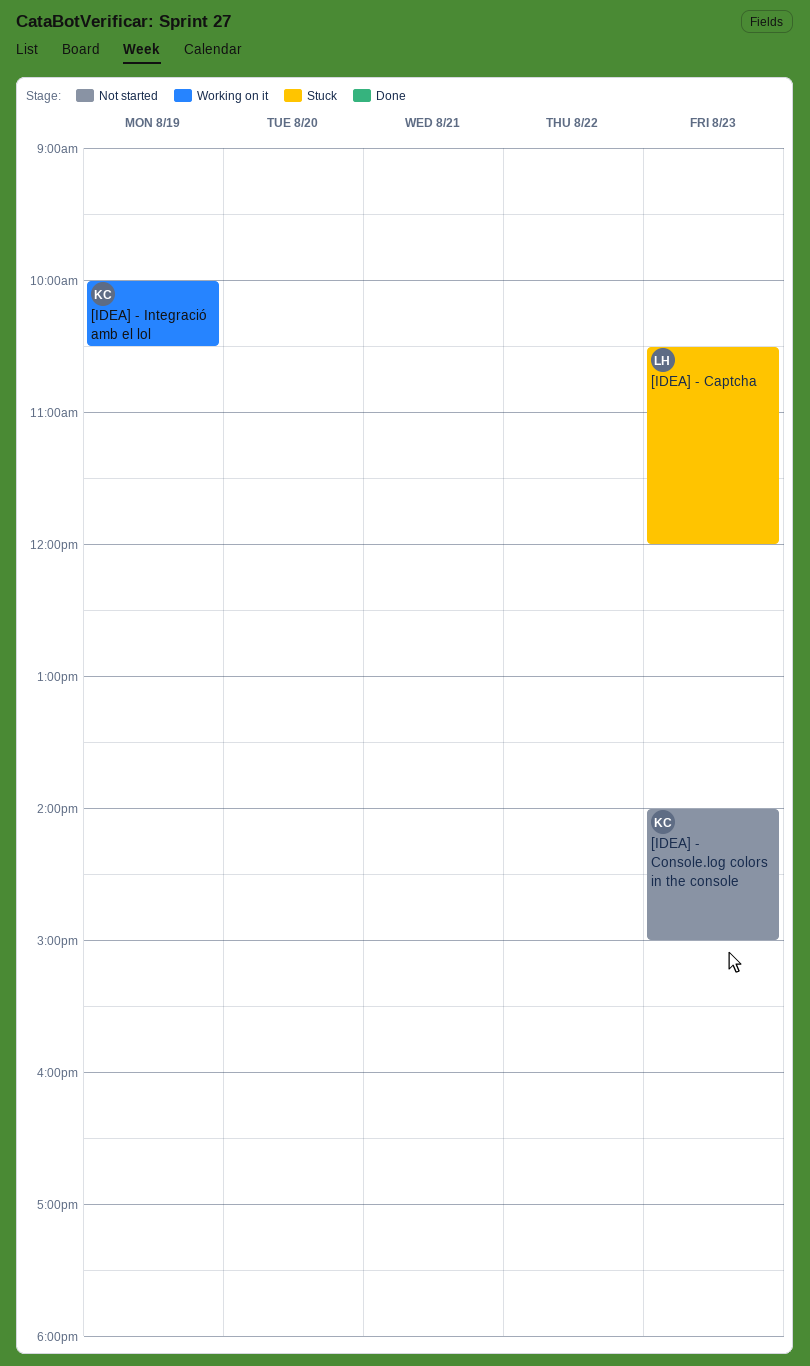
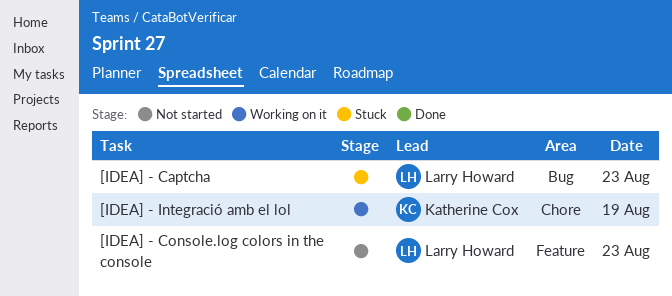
[IDEA] - Console.log colors in the console, owner: Katherine Cox -> Larry Howard

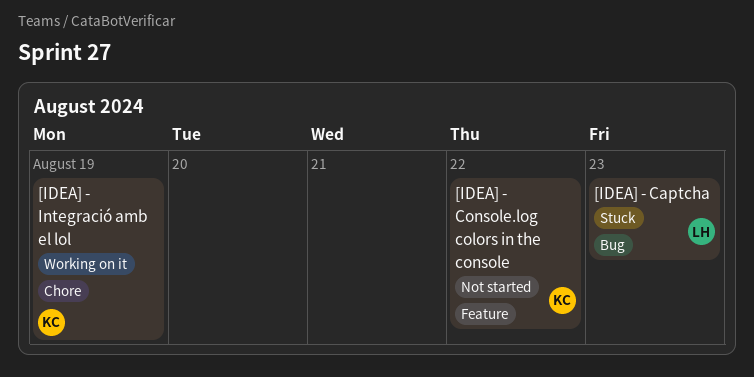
[IDEA] - Console.log colors in the console, owner: Larry Howard -> Katherine Cox
[IDEA] - Console.log colors in the console, day: Aug 23 -> Aug 22

